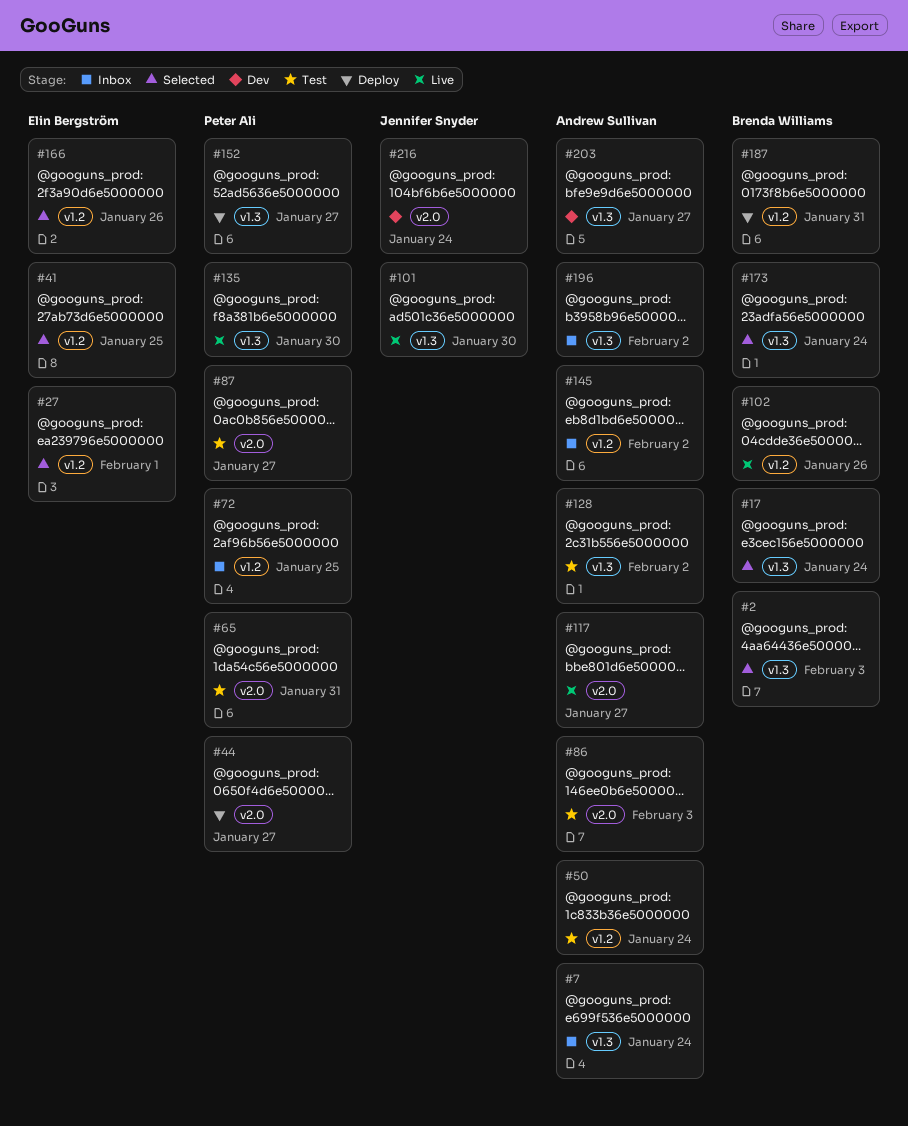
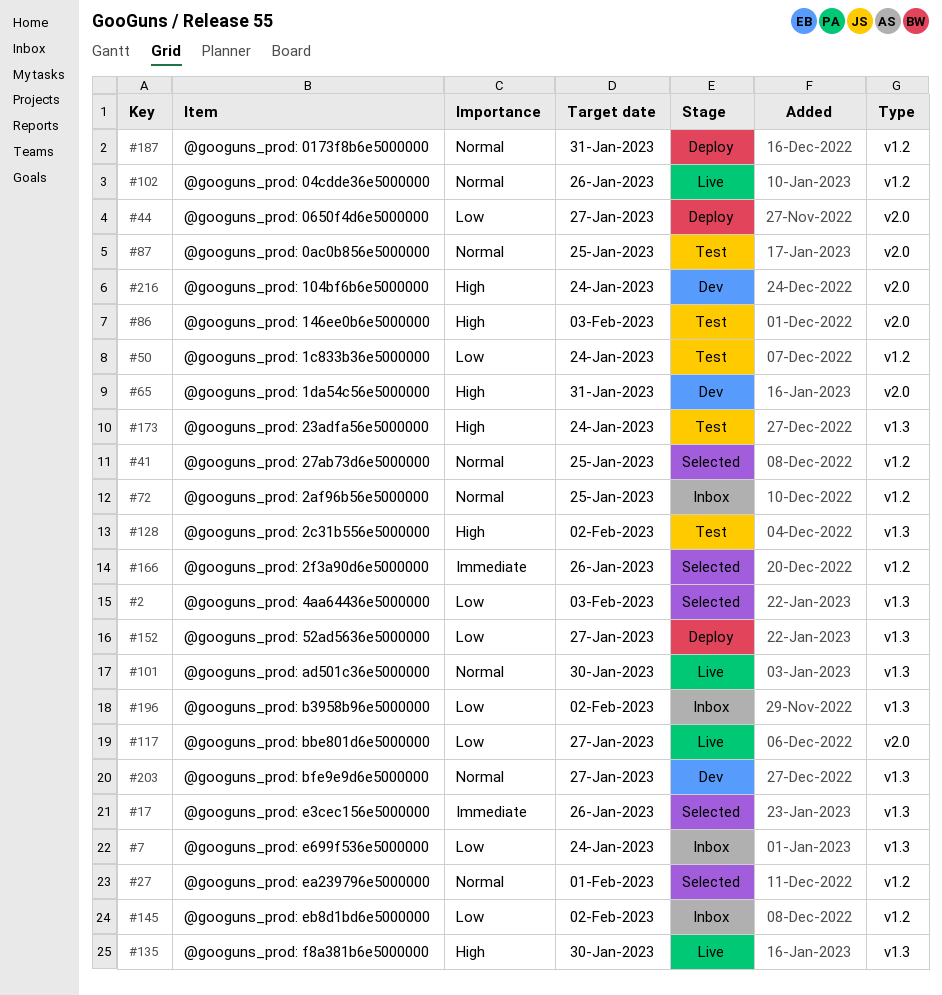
#17, due: Jan 24 -> Jan 26
#65, status: Test -> Dev
#87, due: Jan 27 -> Jan 25
#173, status: Selected -> Test

